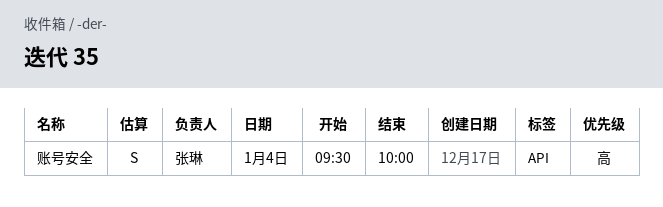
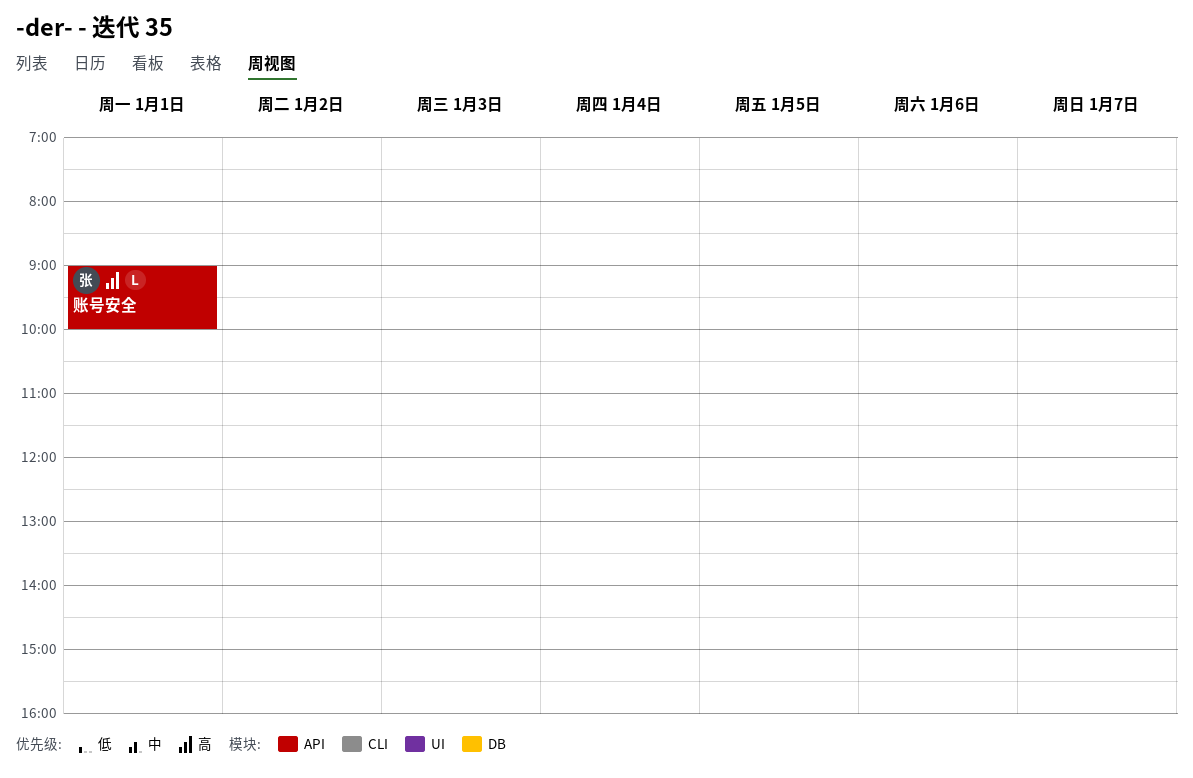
账号安全, estimate: S -> L
账号安全, day: Jan 4 -> Jan 1
账号安全, begins: 09:30 -> 09:00

